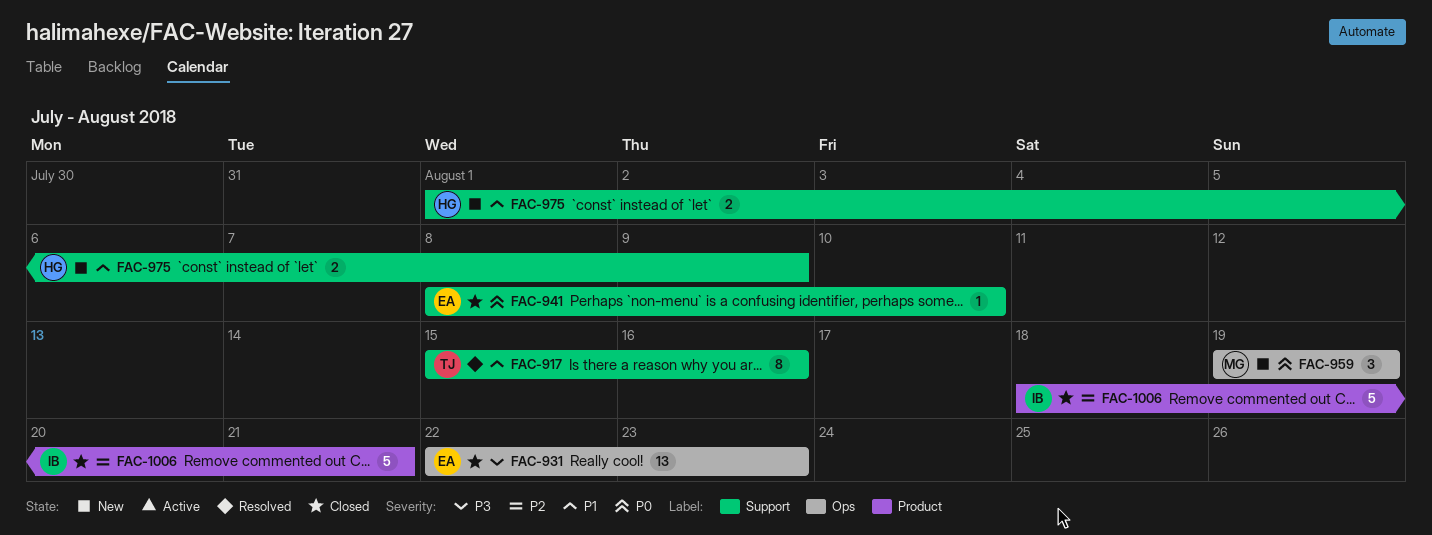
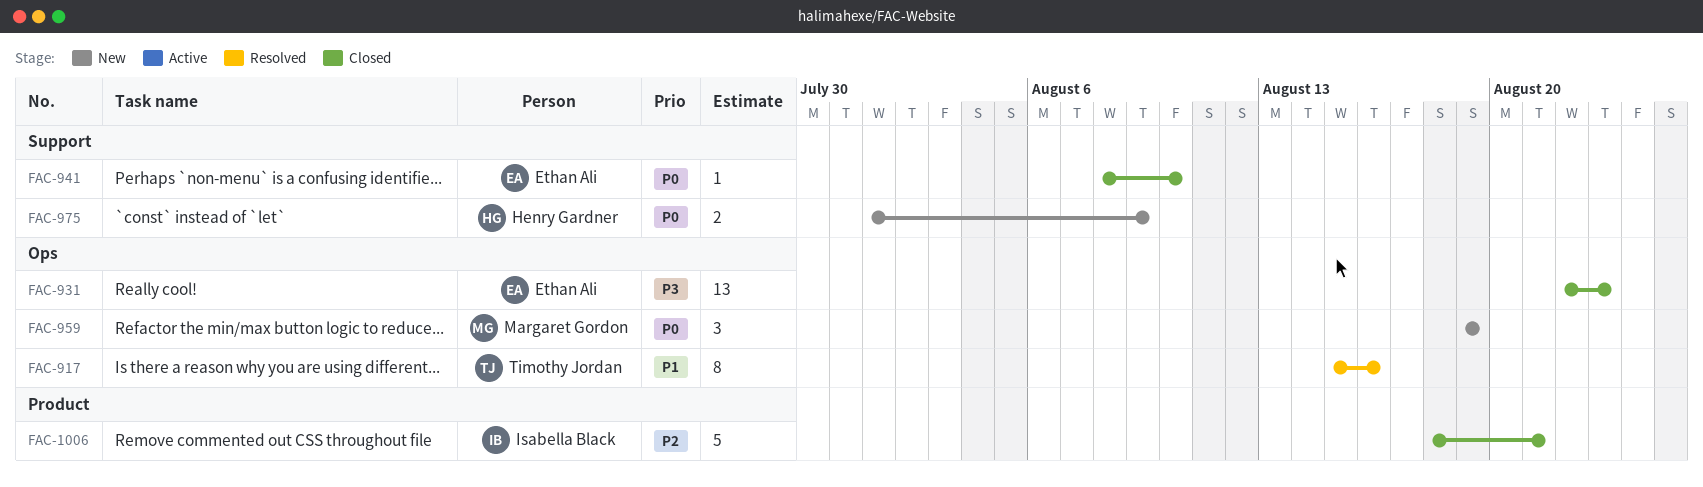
FAC-917, label: Support -> Ops
FAC-975, priority: P1 -> P0

